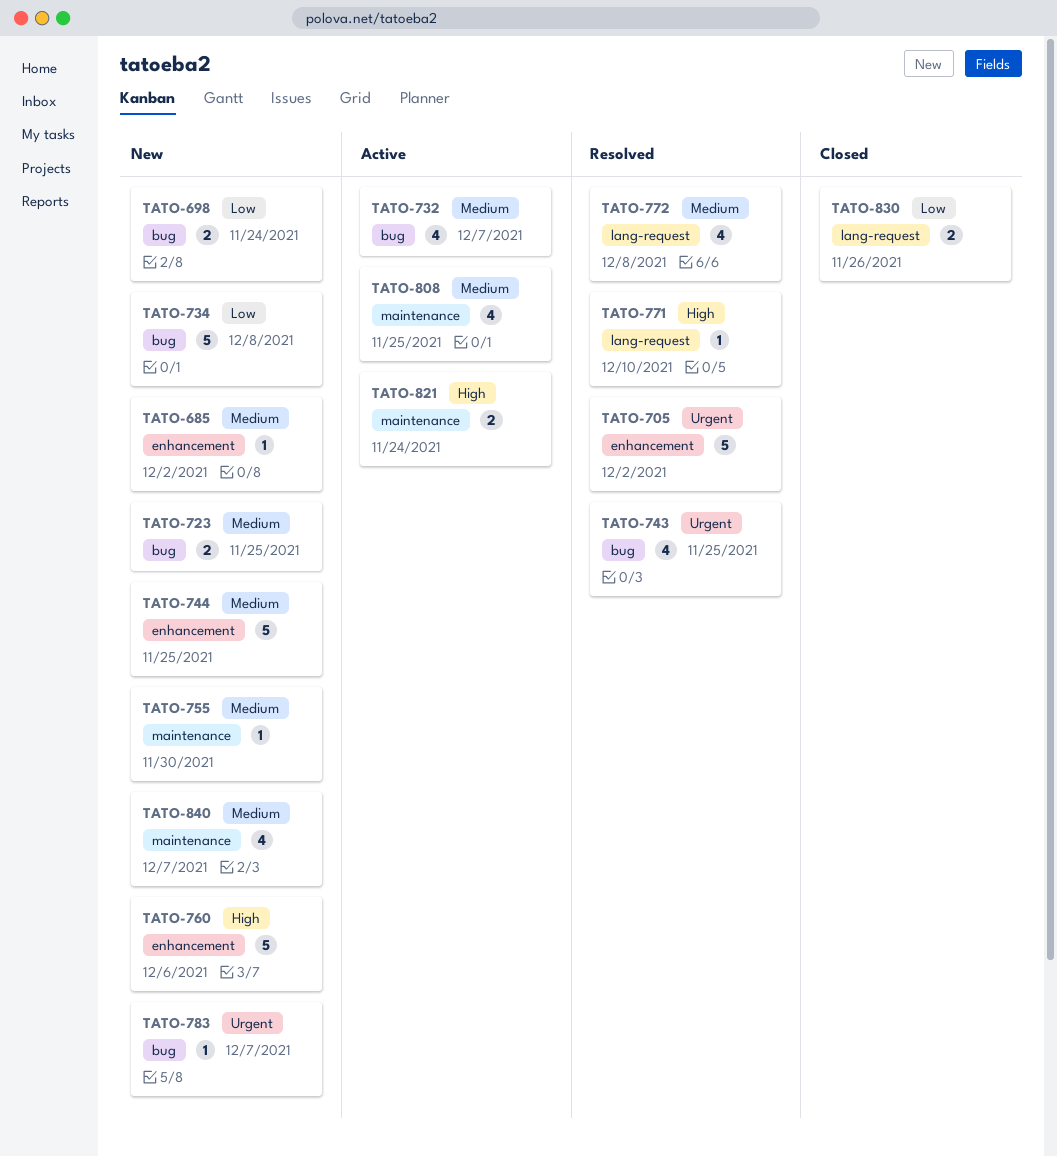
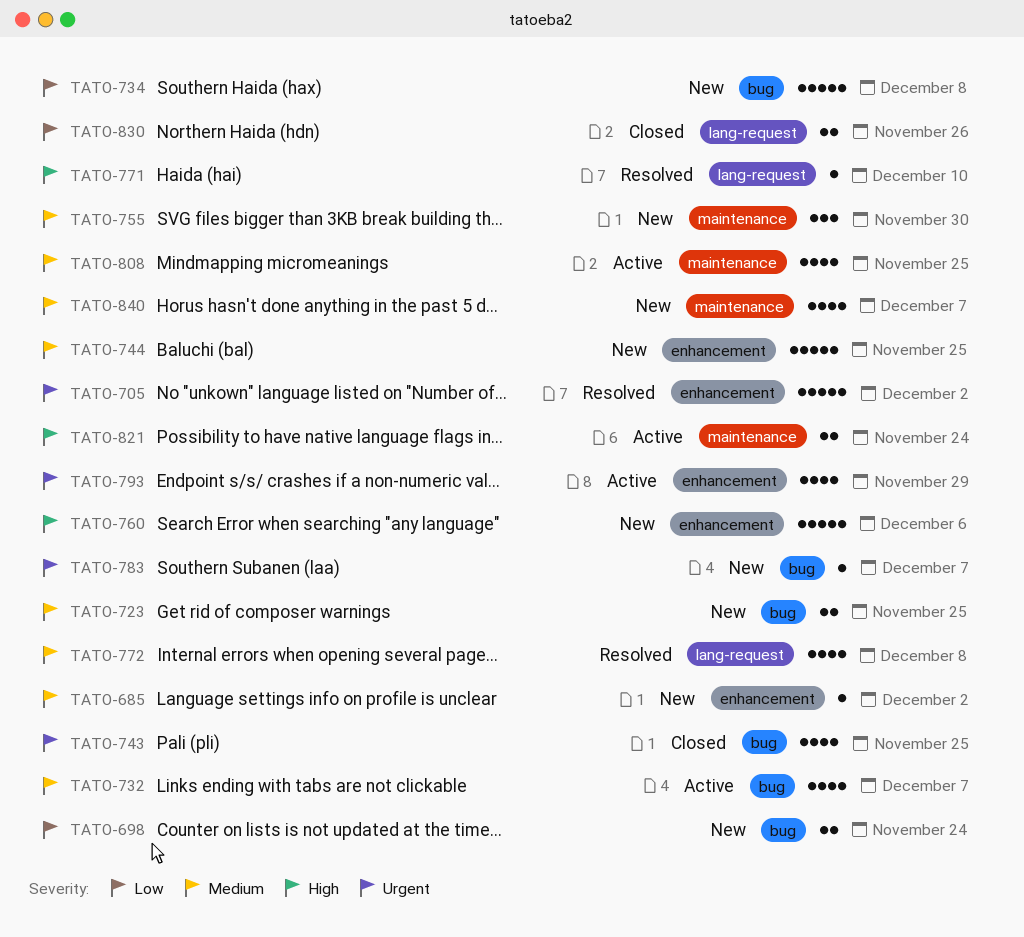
TATO-743, status: Resolved -> Closed
TATO-755, estimate: 1 -> 3
TATO-793: none -> present

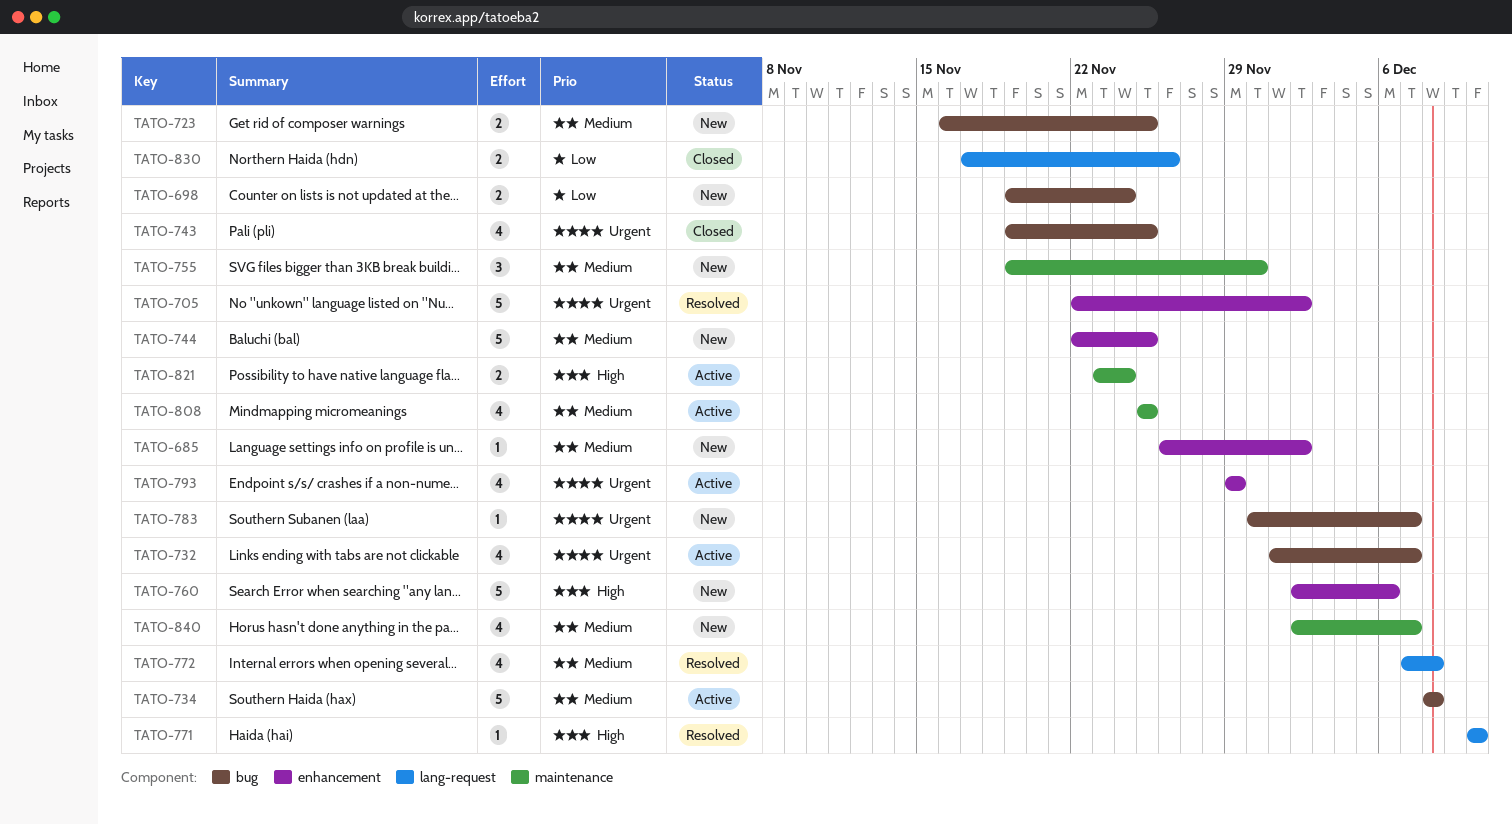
TATO-732, priority: Medium -> Urgent
TATO-734, status: New -> Active
TATO-734, priority: Low -> Medium

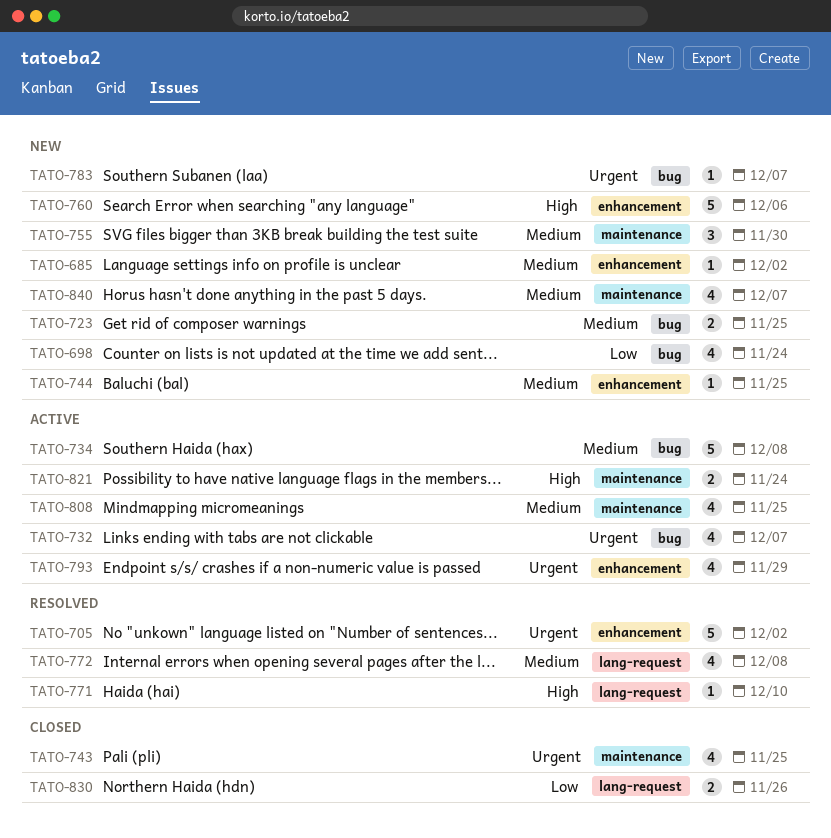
TATO-698, estimate: 2 -> 4
TATO-743, label: bug -> maintenance
TATO-744, estimate: 5 -> 1

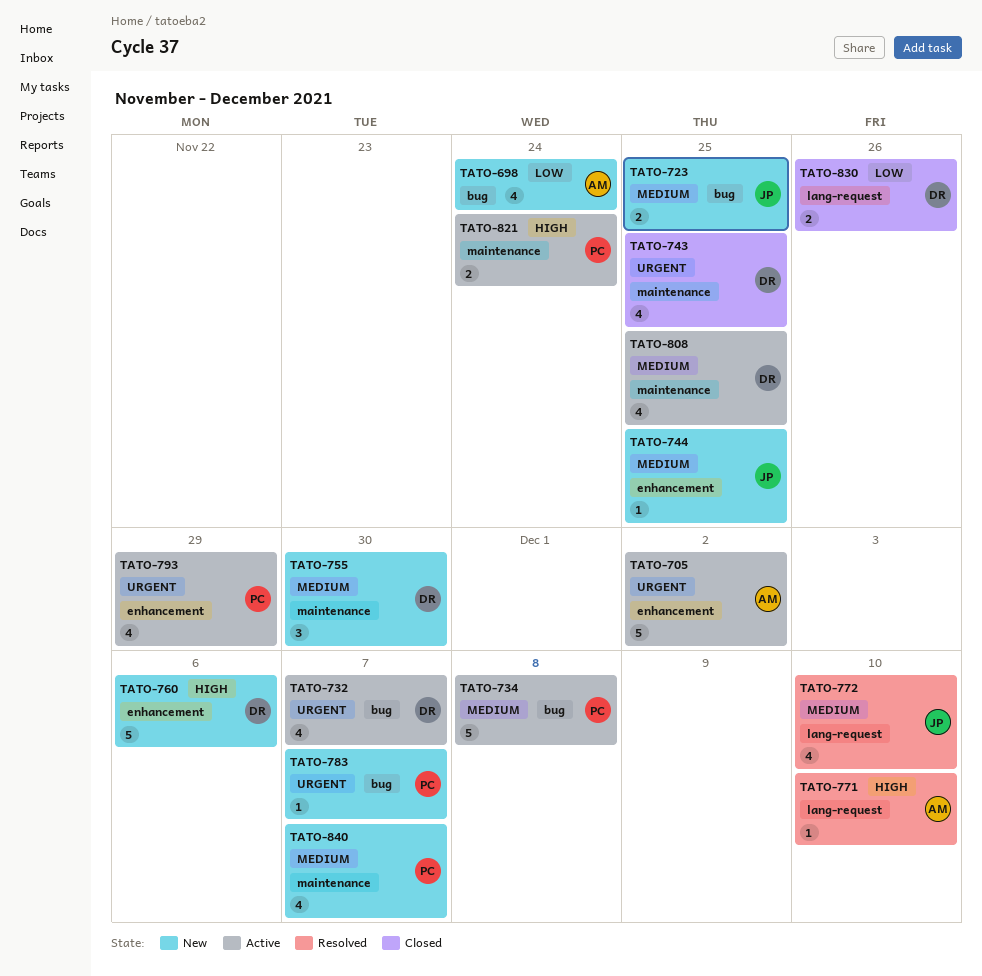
TATO-685: present -> none
TATO-705, status: Resolved -> Active
TATO-772, due: Dec 8 -> Dec 10

